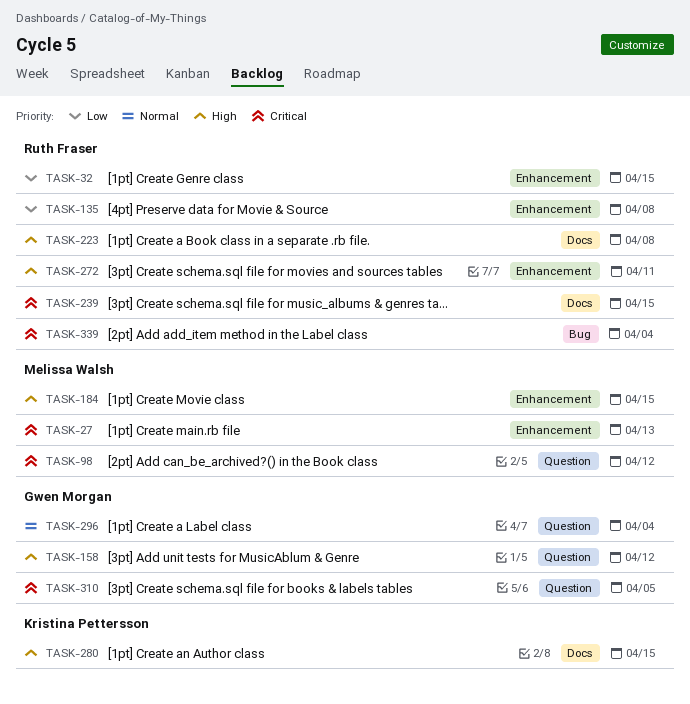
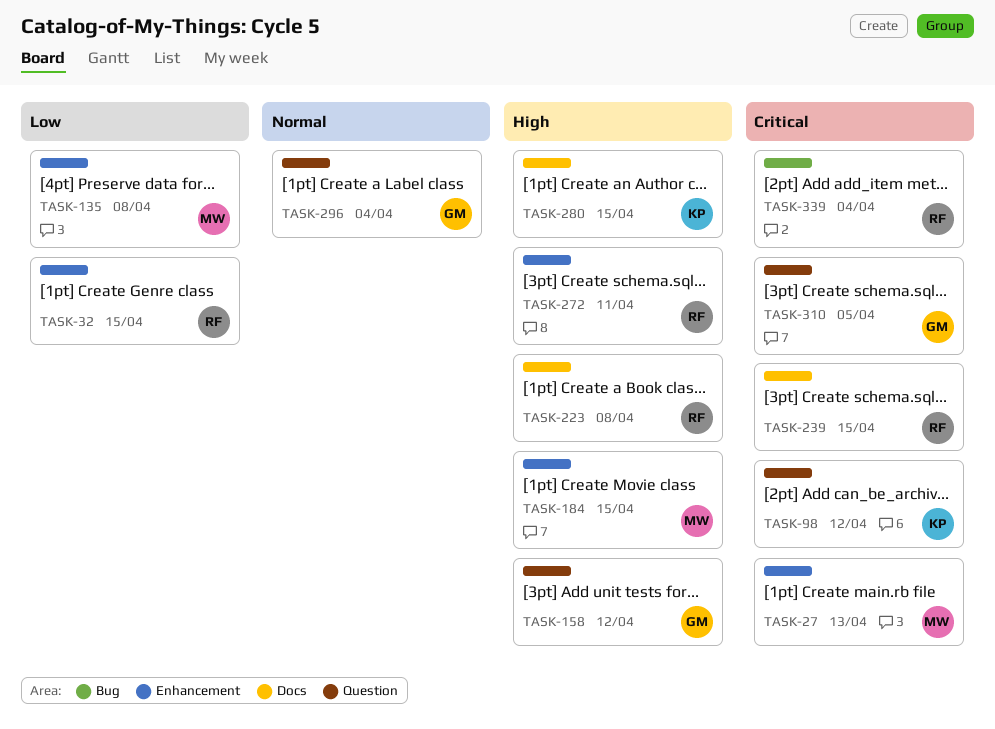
TASK-98, owner: Melissa Walsh -> Kristina Pettersson
TASK-135, owner: Ruth Fraser -> Melissa Walsh

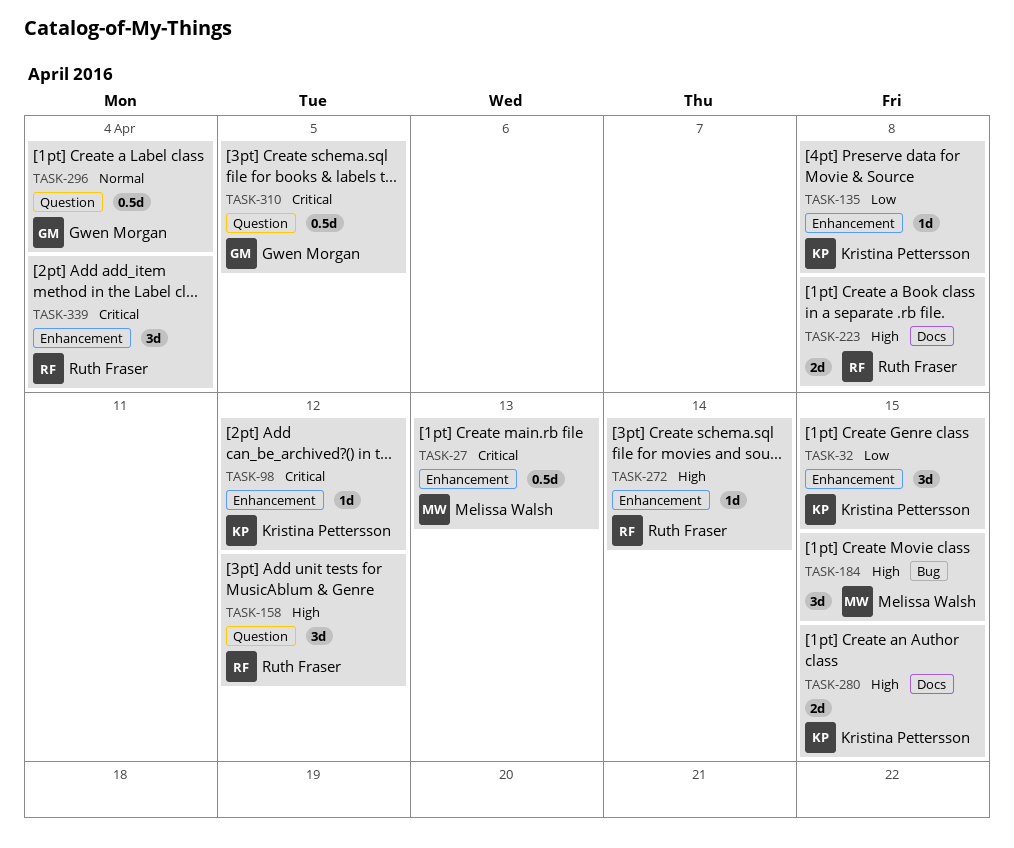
TASK-32, owner: Ruth Fraser -> Kristina Pettersson
TASK-98, label: Question -> Enhancement
TASK-135, owner: Melissa Walsh -> Kristina Pettersson
TASK-158, owner: Gwen Morgan -> Ruth Fraser
TASK-184, label: Enhancement -> Bug
TASK-239: present -> none
TASK-272, due: Apr 11 -> Apr 14
TASK-339, label: Bug -> Enhancement

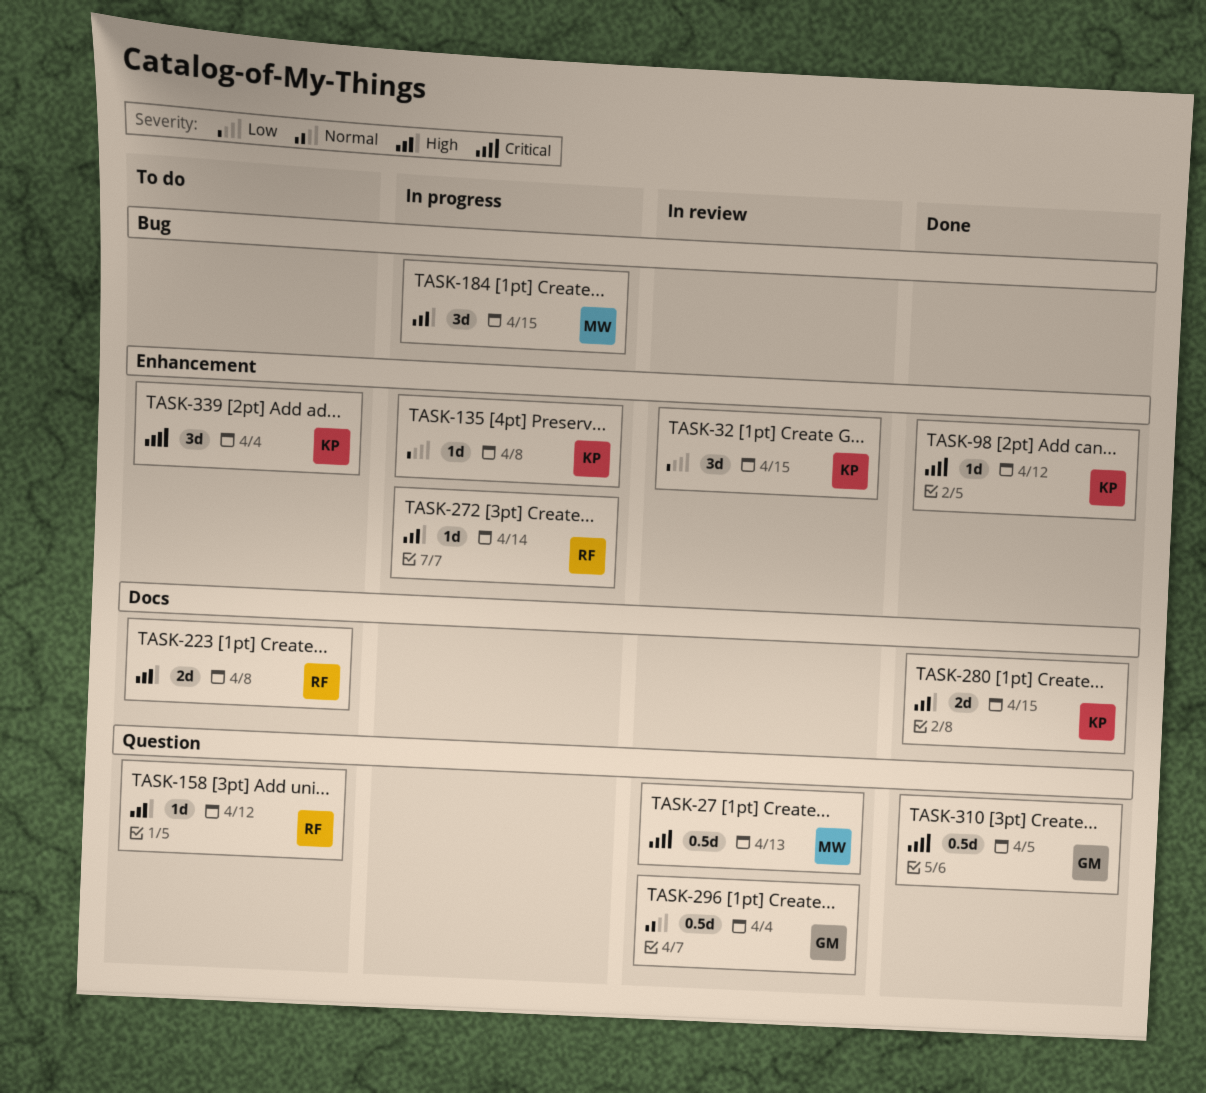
TASK-27, label: Enhancement -> Question
TASK-158, estimate: 3d -> 1d
TASK-339, owner: Ruth Fraser -> Kristina Pettersson

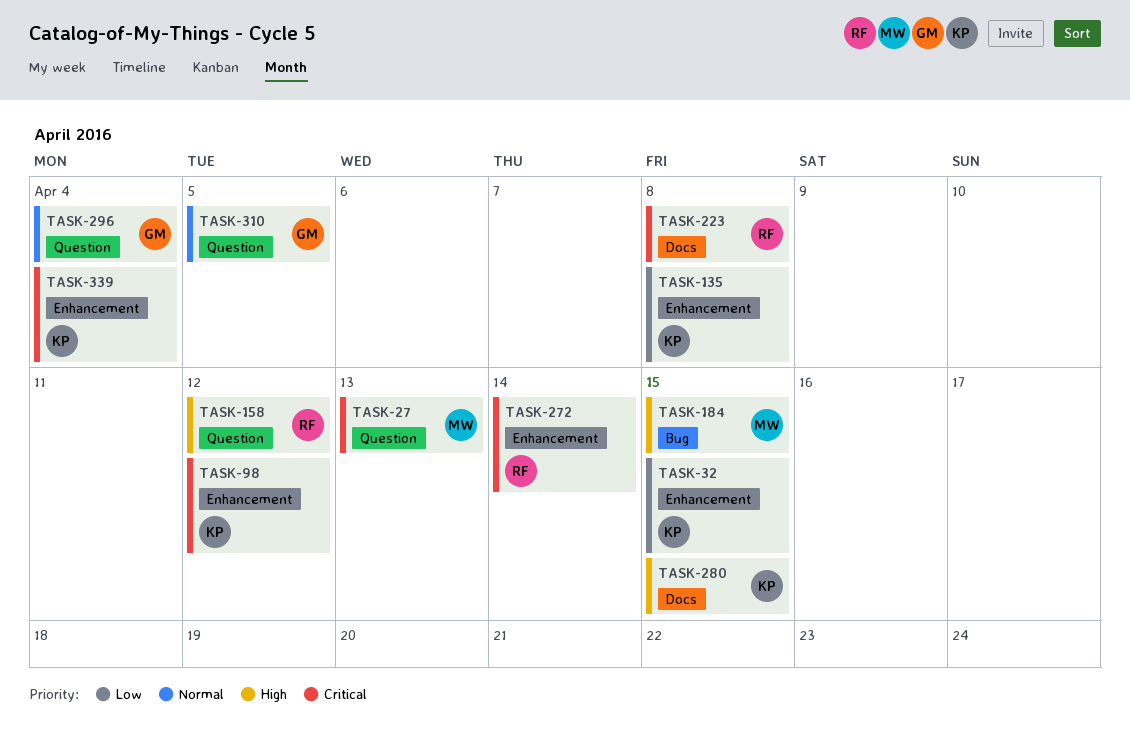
TASK-223, priority: High -> Critical
TASK-272, priority: High -> Critical
TASK-310, priority: Critical -> Normal

